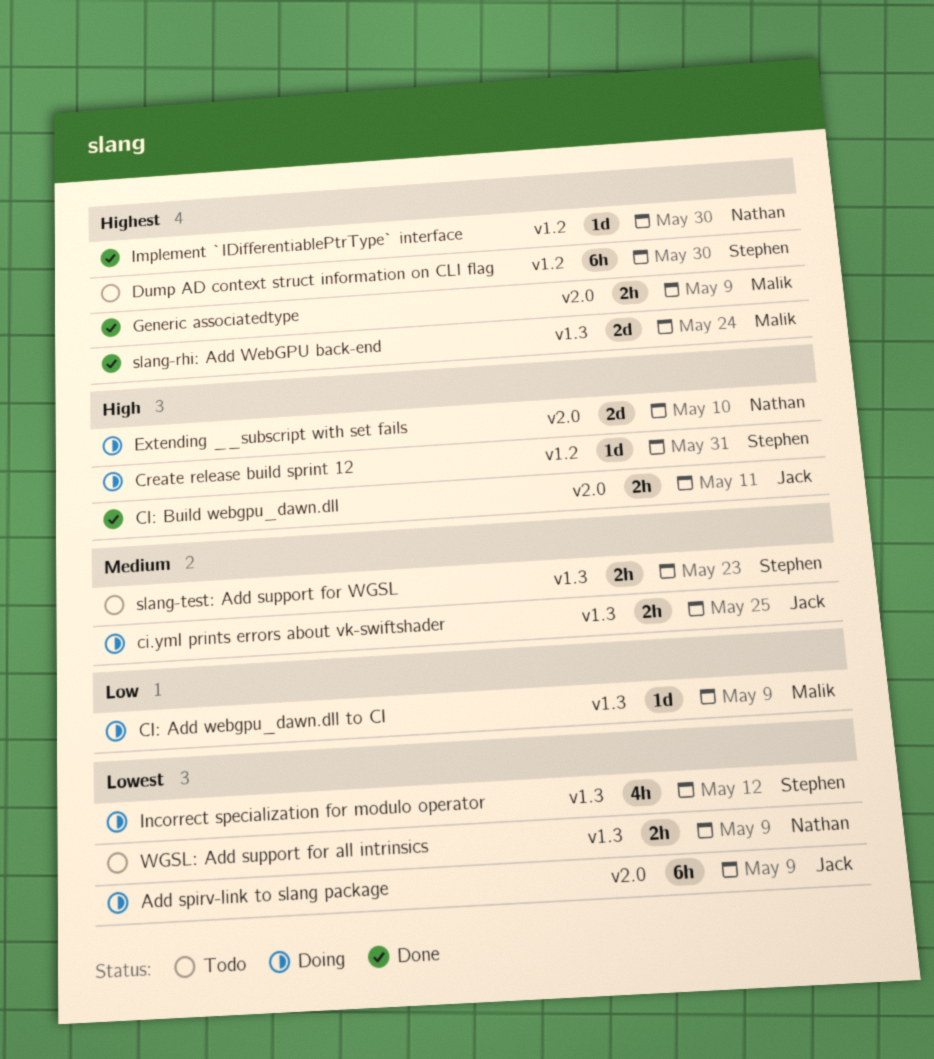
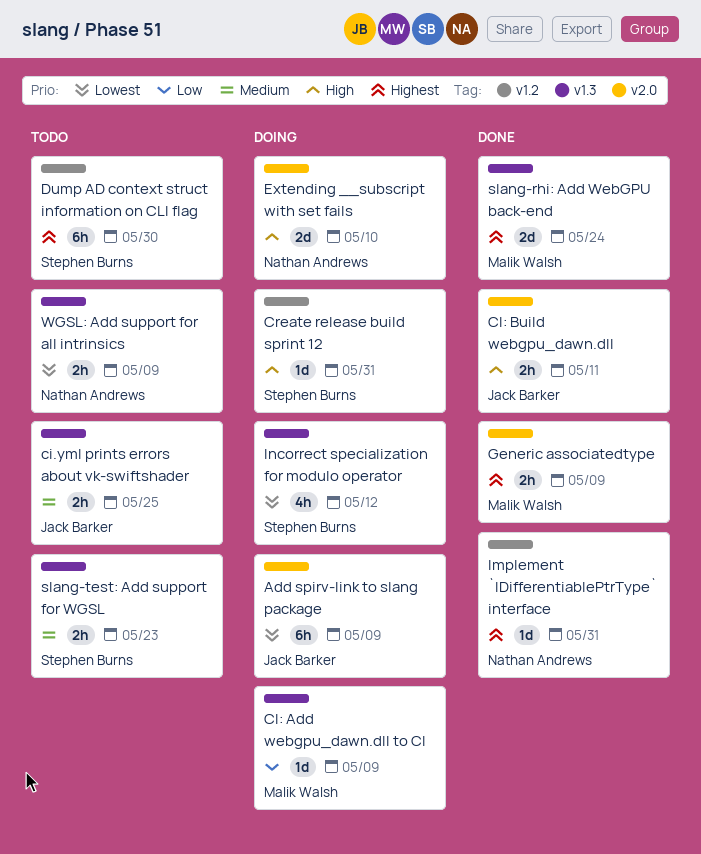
ci.yml prints errors about vk-swiftshader, status: Doing -> Todo
Implement `IDifferentiablePtrType` interface, due: May 30 -> May 31

